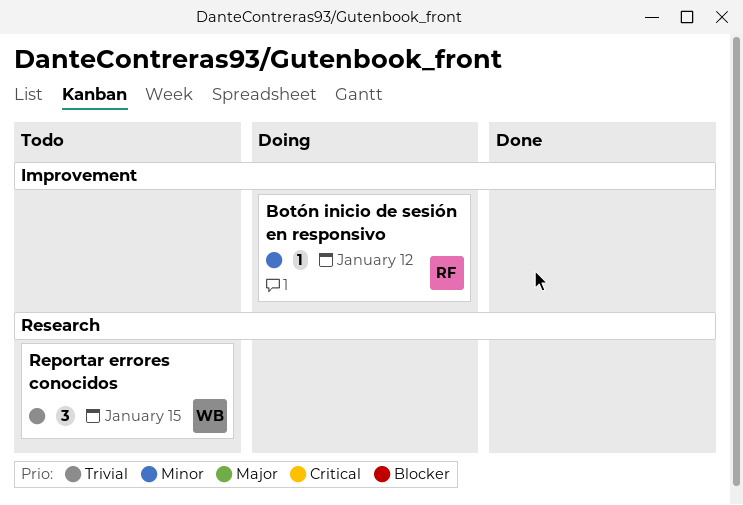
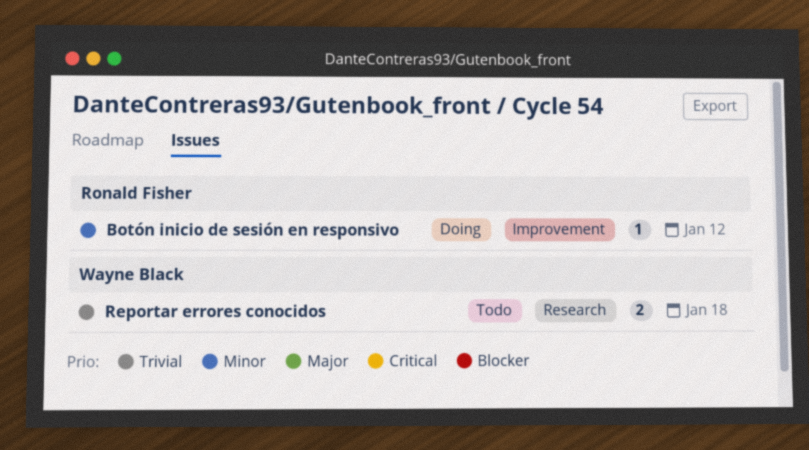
Reportar errores conocidos, estimate: 3 -> 2
Reportar errores conocidos, due: Jan 15 -> Jan 18

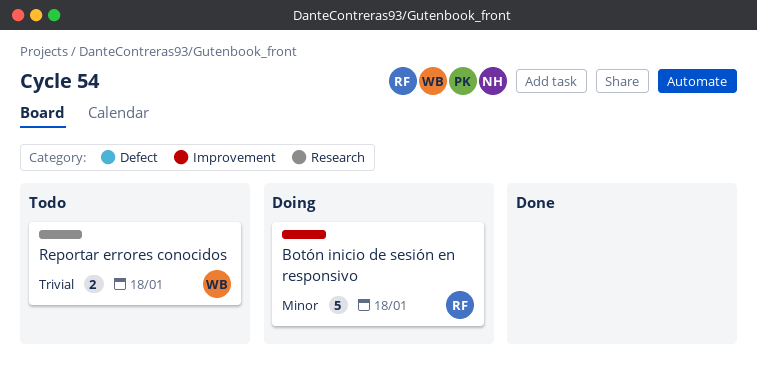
Botón inicio de sesión en responsivo, estimate: 1 -> 5
Botón inicio de sesión en responsivo, due: Jan 12 -> Jan 18

